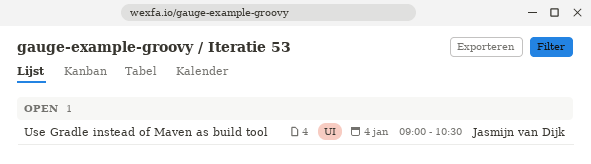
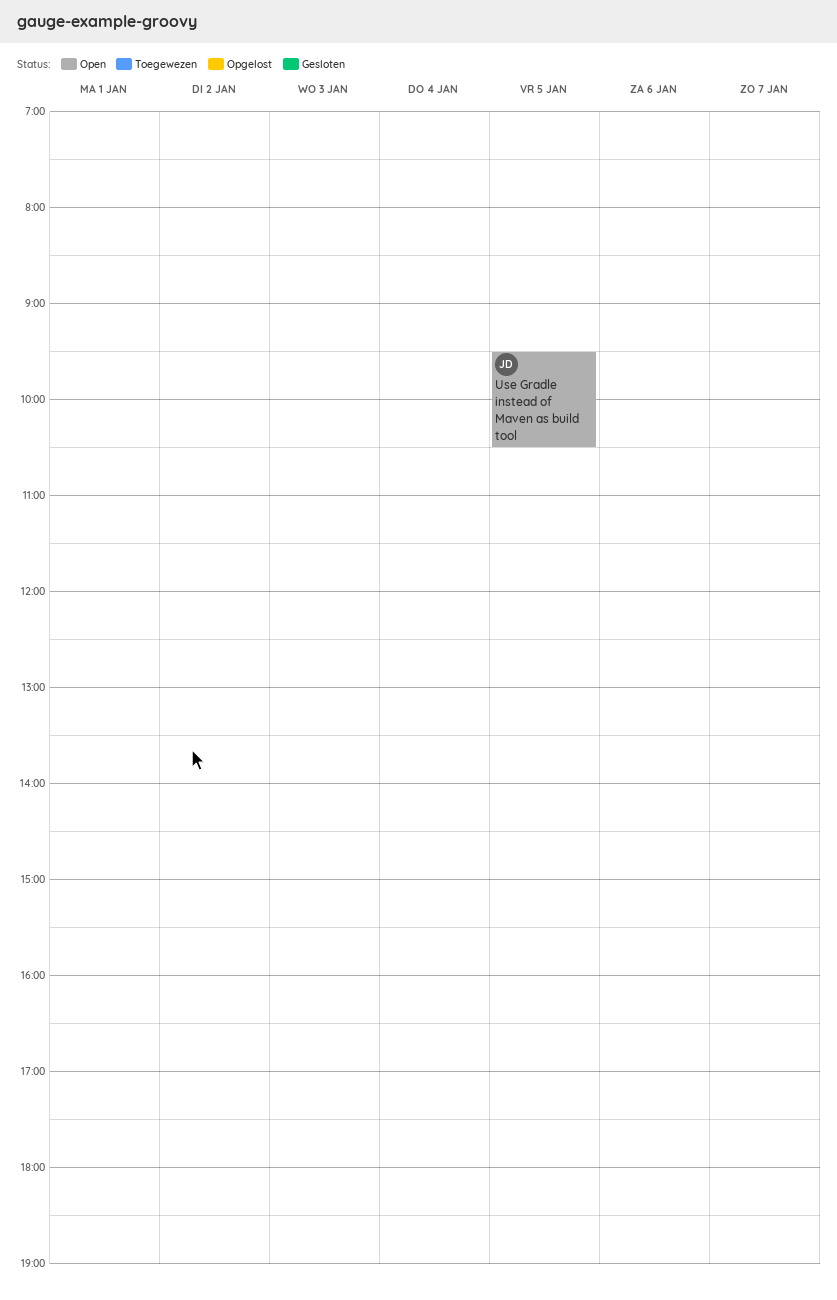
Use Gradle instead of Maven as build tool, day: Jan 4 -> Jan 5
Use Gradle instead of Maven as build tool, begins: 09:00 -> 09:30

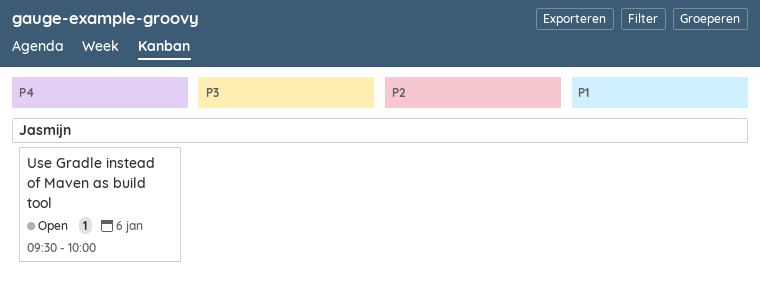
Use Gradle instead of Maven as build tool, day: Jan 5 -> Jan 6
Use Gradle instead of Maven as build tool, ends: 10:30 -> 10:00

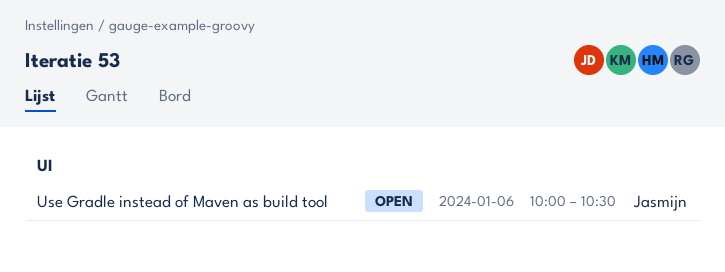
Use Gradle instead of Maven as build tool, begins: 09:30 -> 10:00
Use Gradle instead of Maven as build tool, ends: 10:00 -> 10:30

